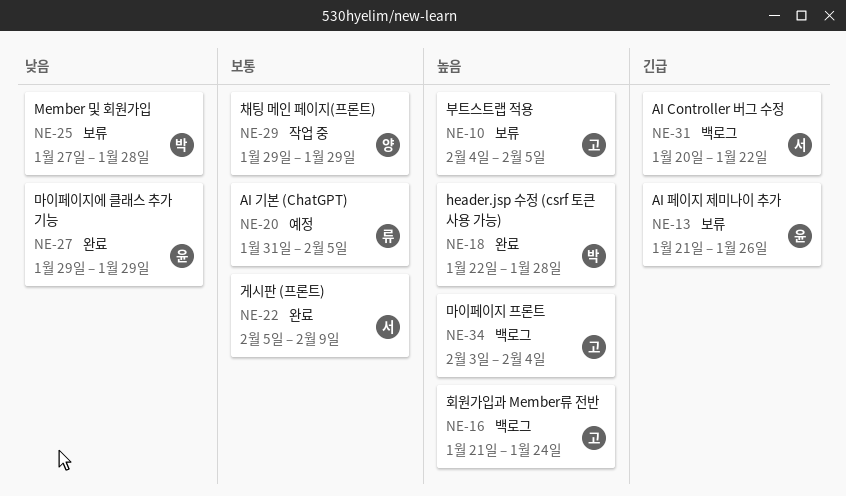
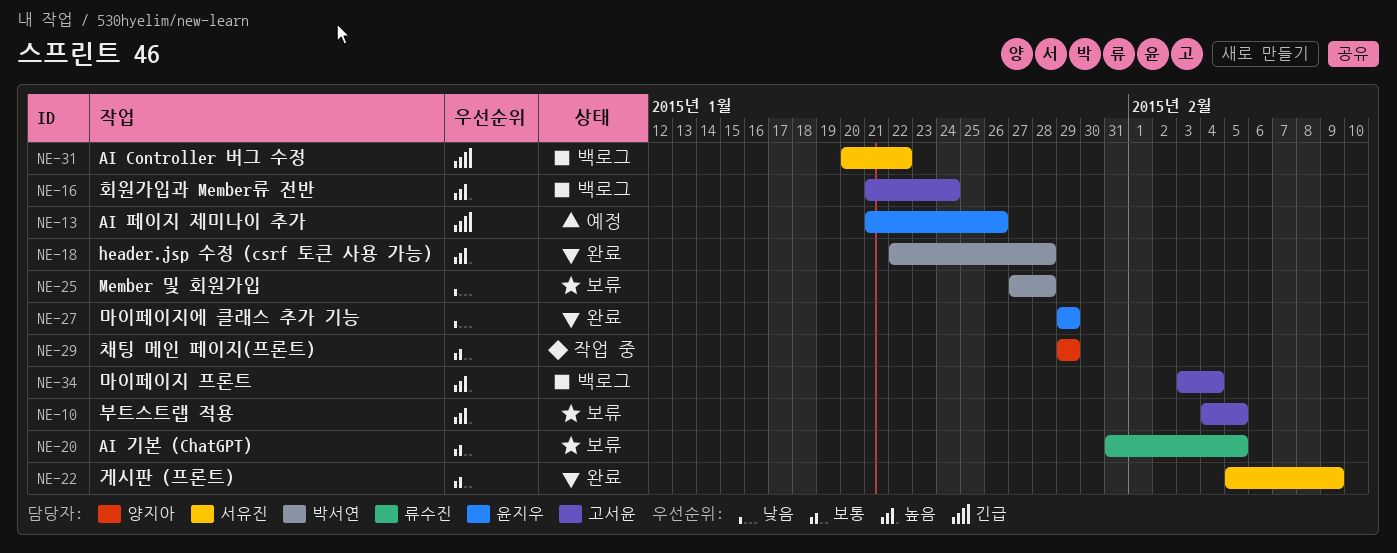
NE-13, status: 보류 -> 예정
NE-20, status: 예정 -> 보류

